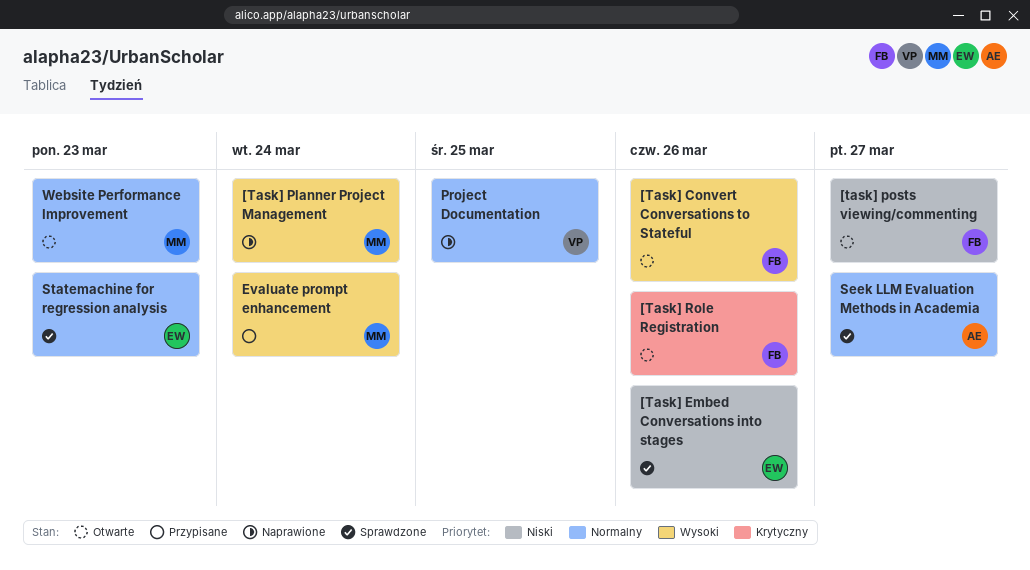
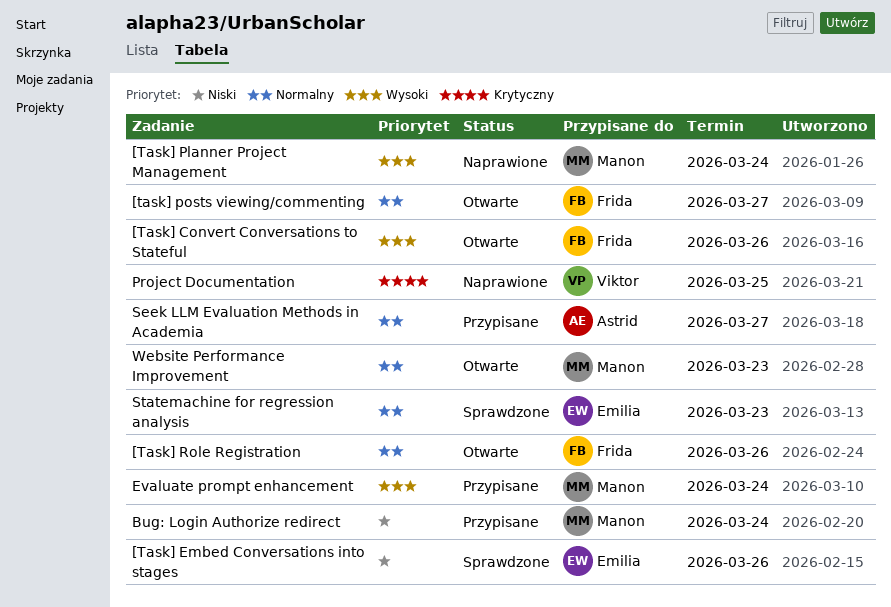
[task] posts viewing/commenting, priority: Niski -> Normalny
[Task] Role Registration, priority: Krytyczny -> Normalny
Bug: Login Authorize redirect: none -> present
Project Documentation, priority: Normalny -> Krytyczny
Seek LLM Evaluation Methods in Academia, status: Sprawdzone -> Przypisane

